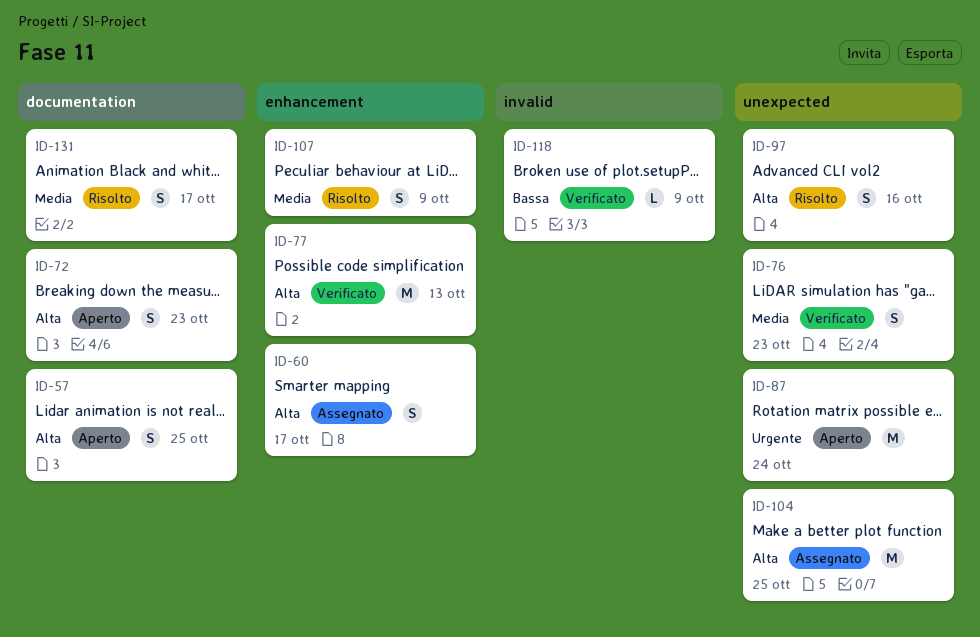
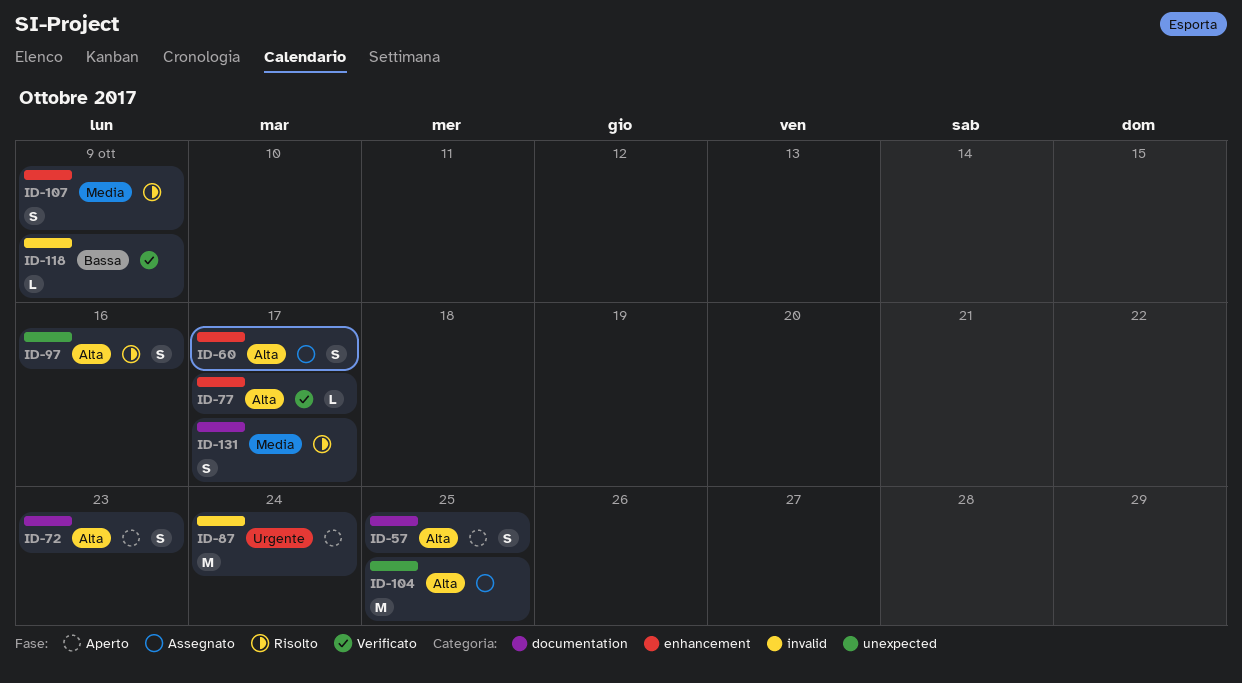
ID-76: present -> none
ID-77, estimate: M -> L
ID-77, due: Oct 13 -> Oct 17
ID-87, label: unexpected -> invalid

